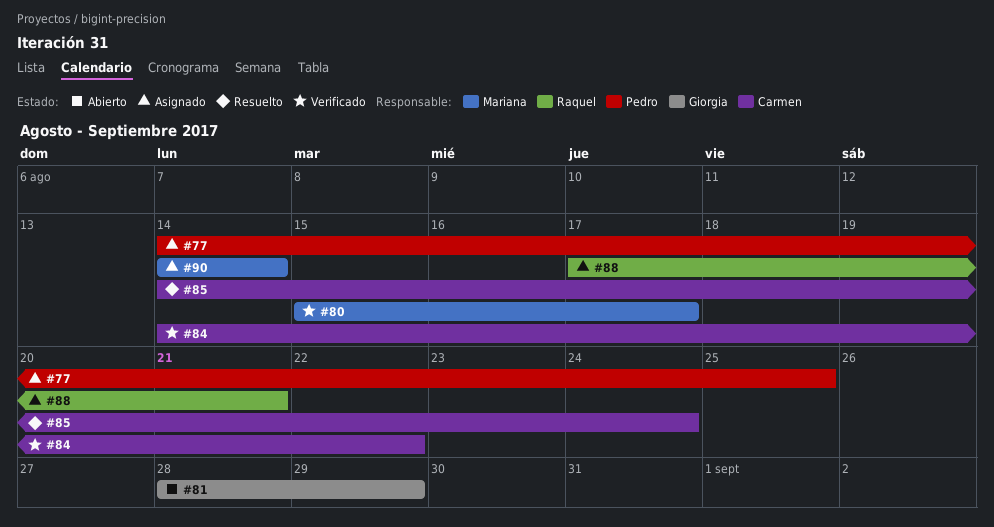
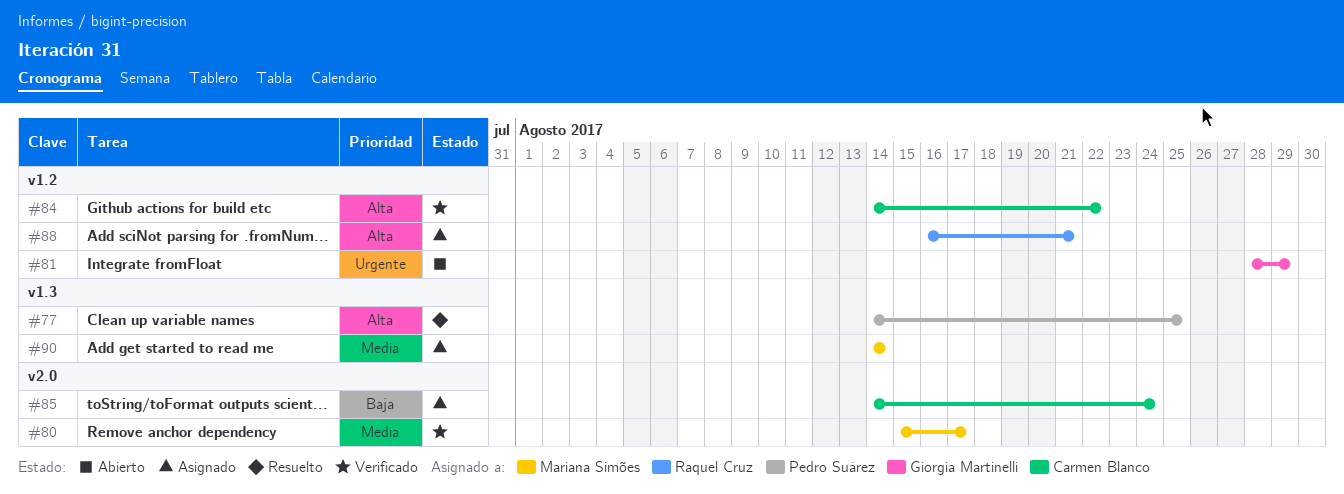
#77, status: Asignado -> Resuelto
#85, status: Resuelto -> Asignado
#88, start: Aug 17 -> Aug 16

